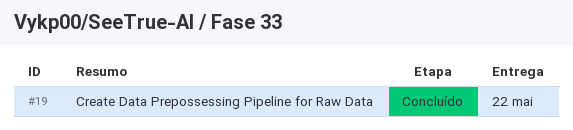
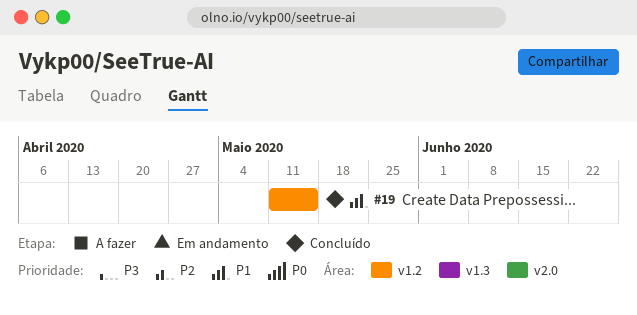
#19, due: May 22 -> May 15

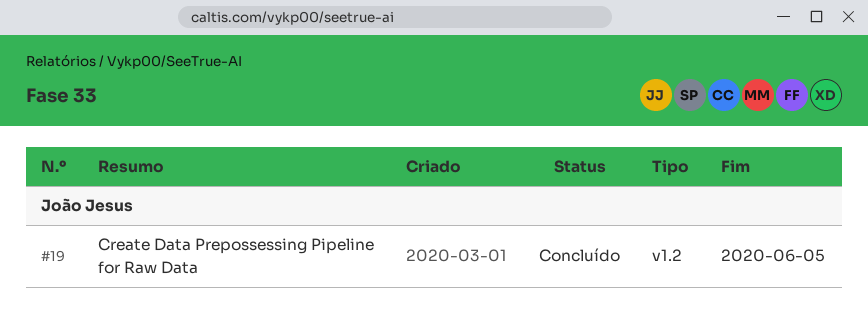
#19, due: May 15 -> Jun 5

